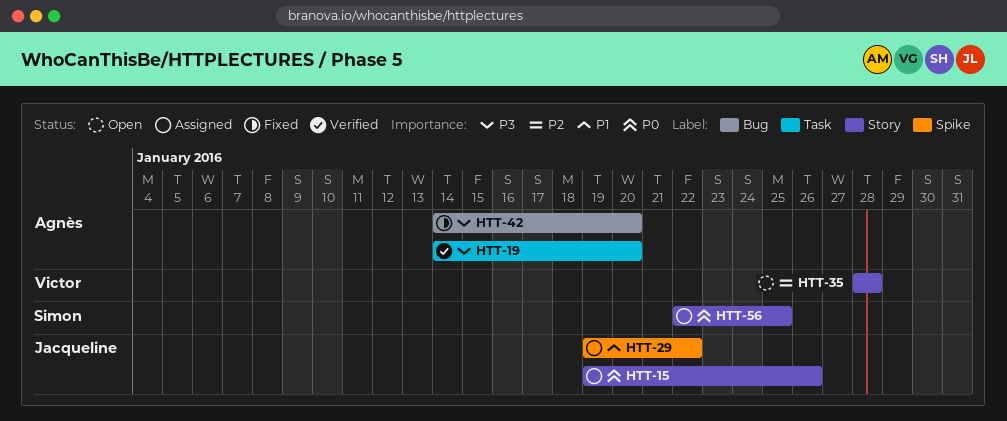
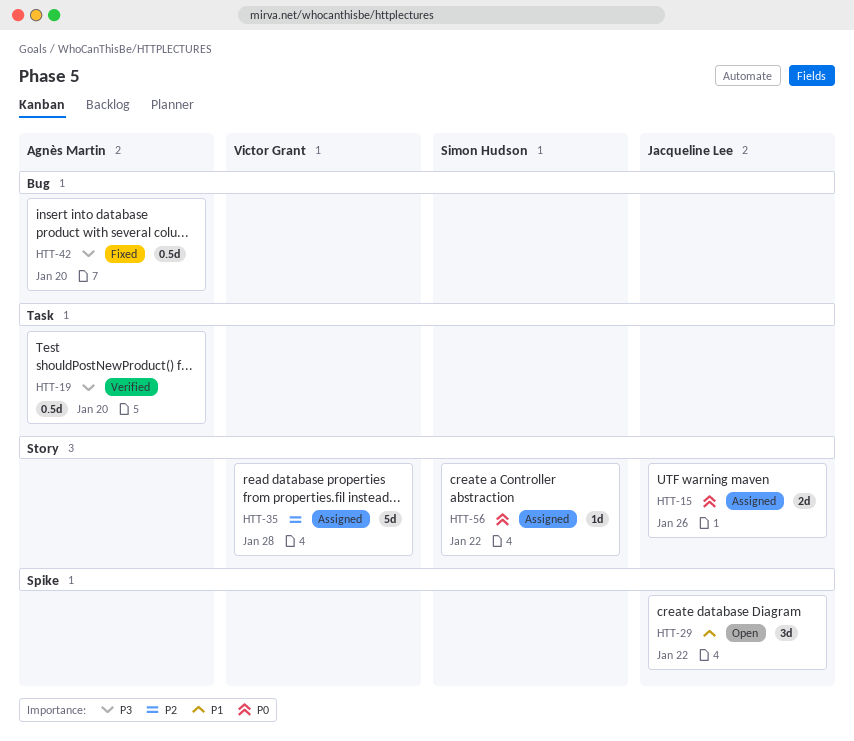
HTT-29, status: Assigned -> Open
HTT-35, status: Open -> Assigned
HTT-56, due: Jan 25 -> Jan 22

